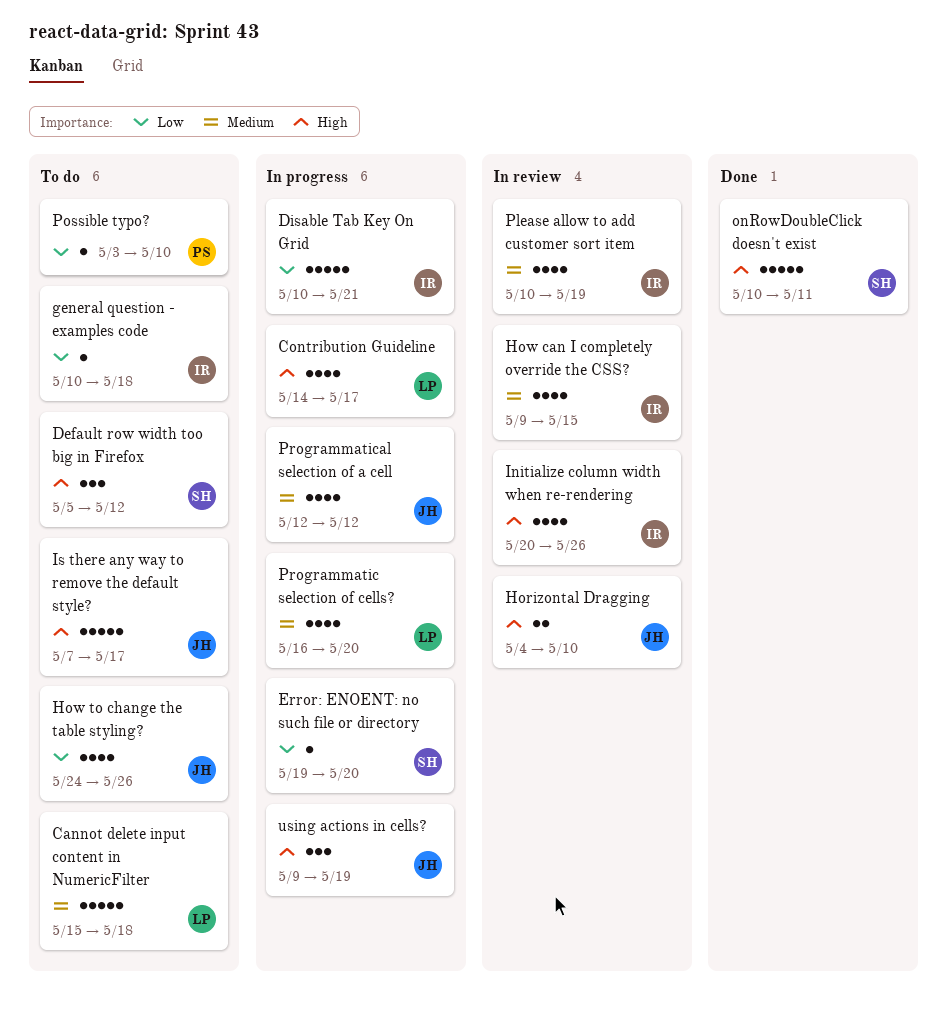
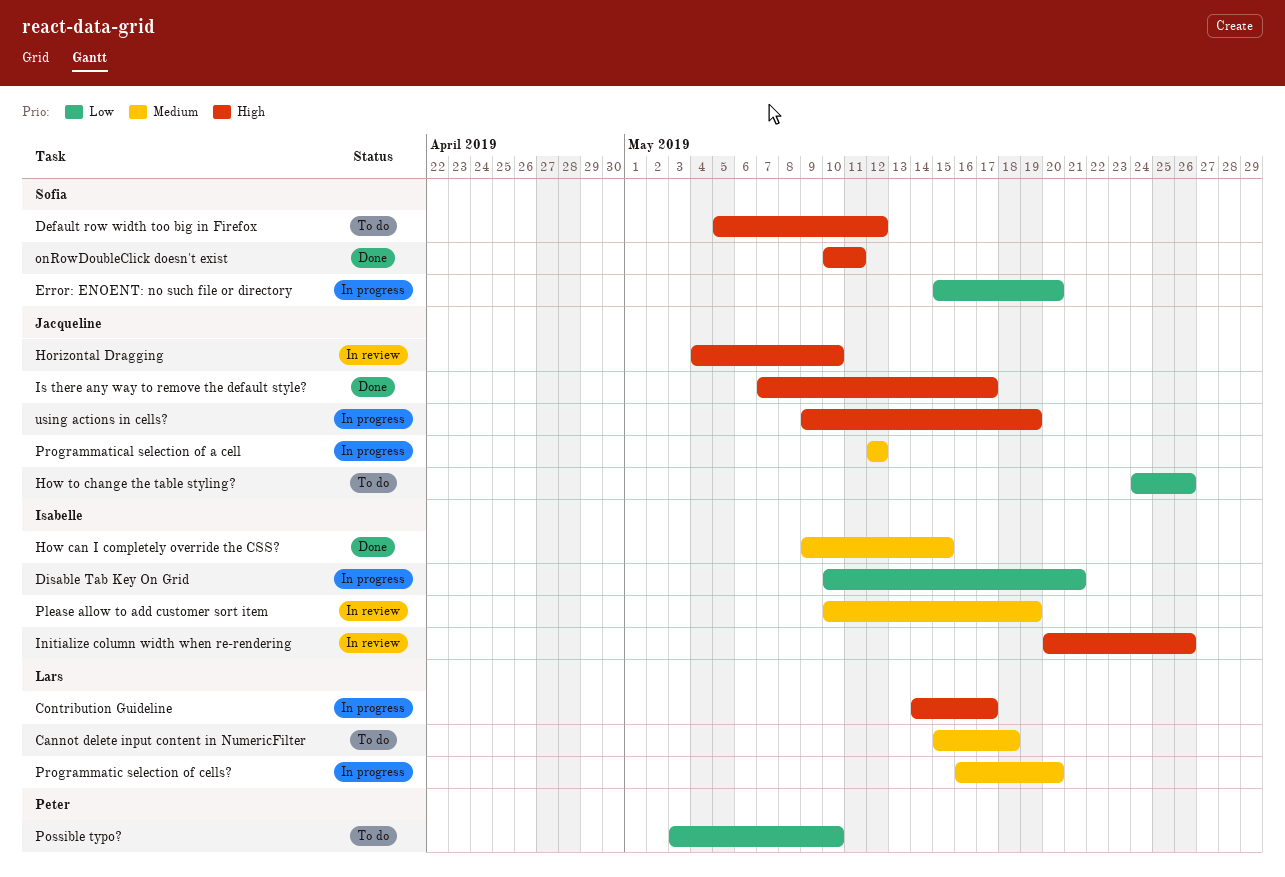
Error: ENOENT: no such file or directory, start: May 19 -> May 15
general question - examples code: present -> none
How can I completely override the CSS?, status: In review -> Done
Is there any way to remove the default style?, status: To do -> Done

